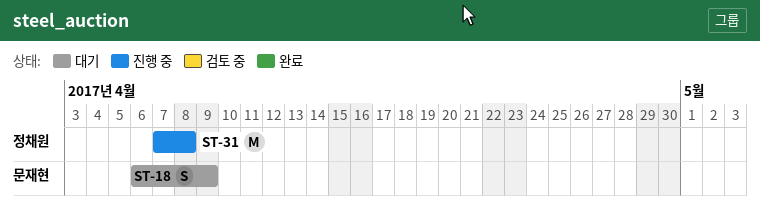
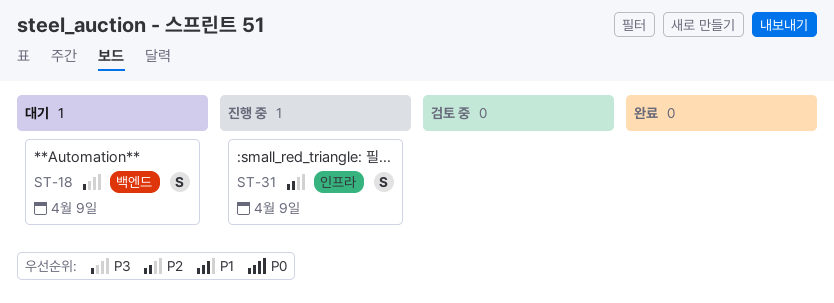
ST-31, estimate: M -> S
ST-31, due: Apr 8 -> Apr 9

